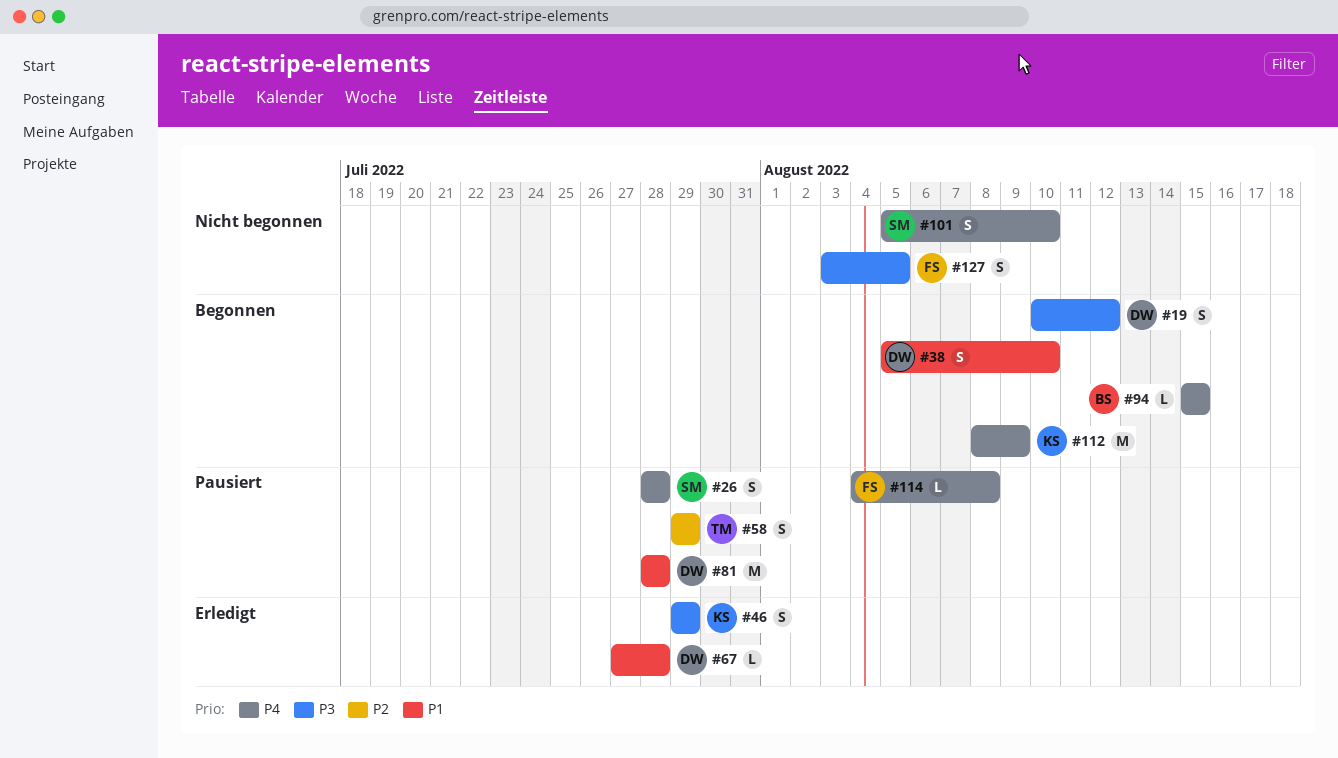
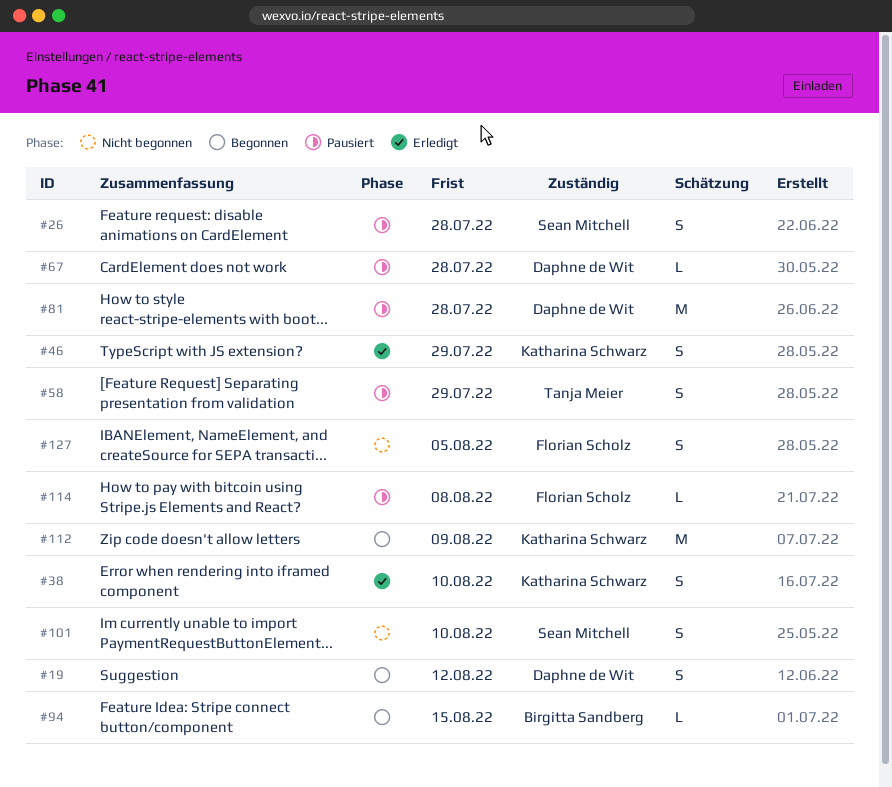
#38, status: Begonnen -> Erledigt
#38, owner: Daphne de Wit -> Katharina Schwarz
#67, status: Erledigt -> Pausiert

